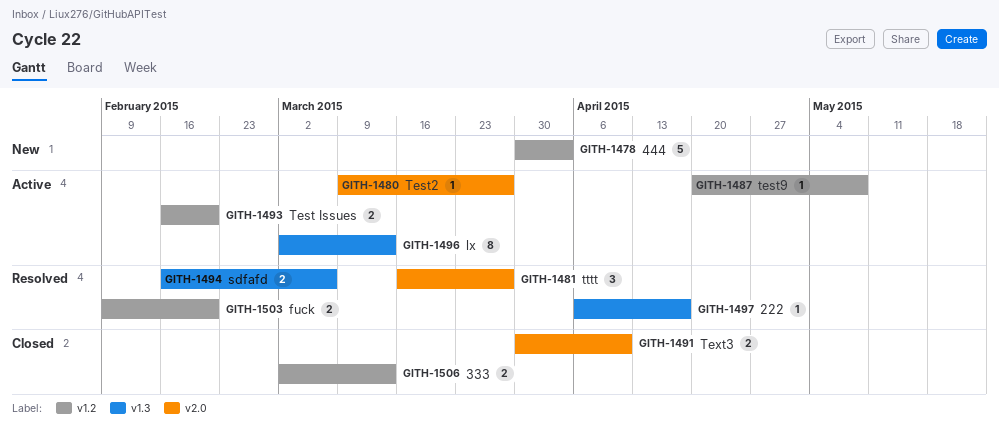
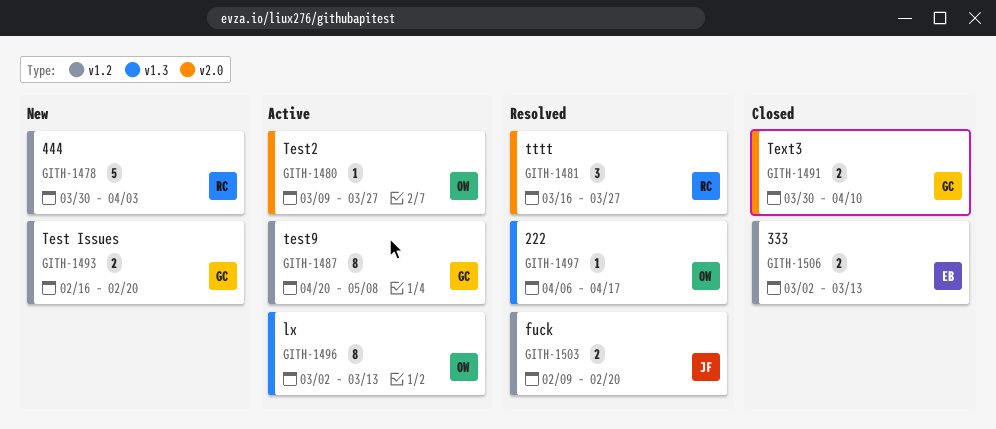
GITH-1487, estimate: 1 -> 8
GITH-1493, status: Active -> New
GITH-1494: present -> none

